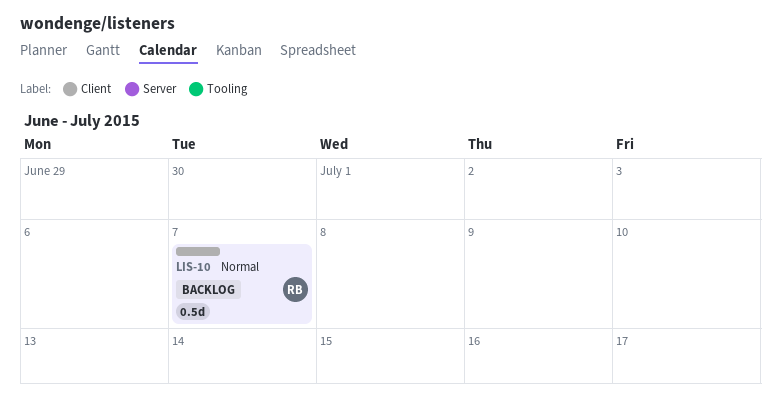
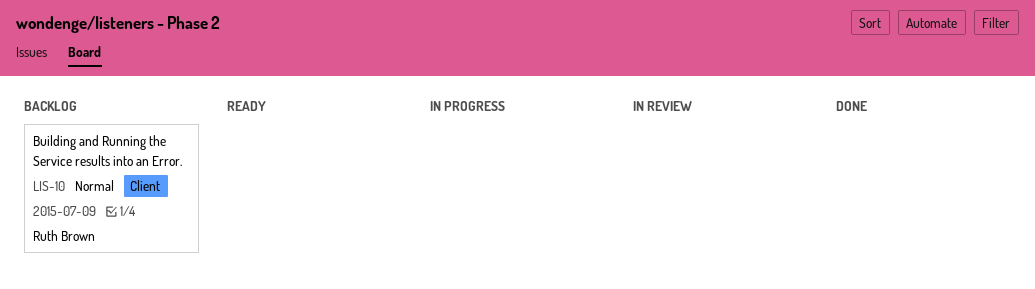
LIS-10, due: Jul 7 -> Jul 9

